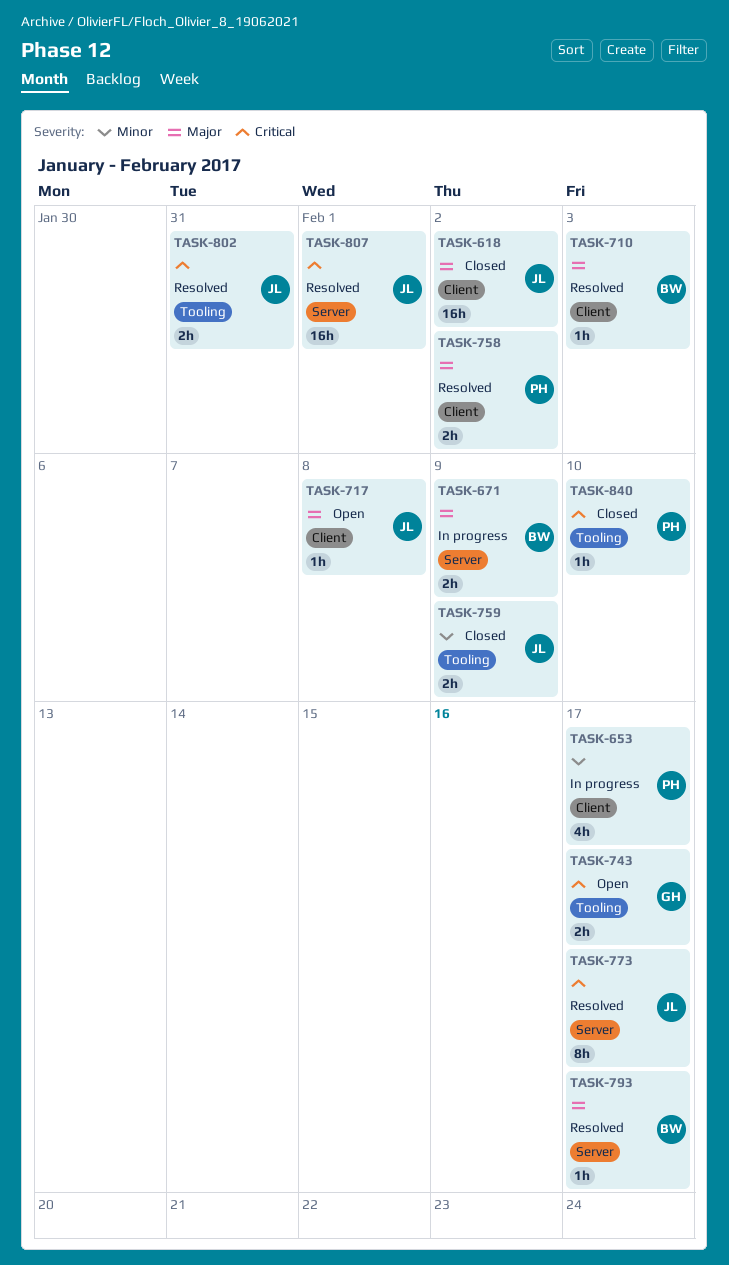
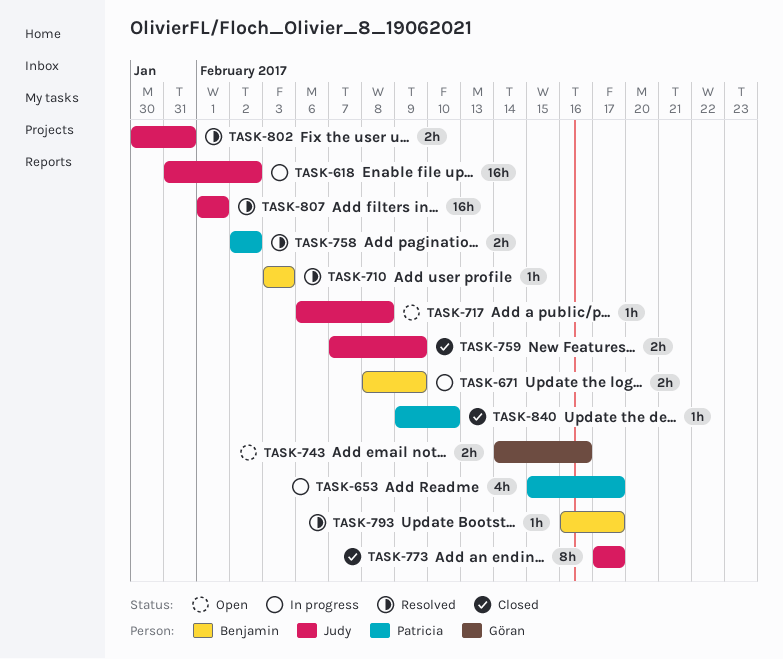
TASK-618, status: Closed -> In progress
TASK-743, due: Feb 17 -> Feb 16
TASK-773, status: Resolved -> Closed

